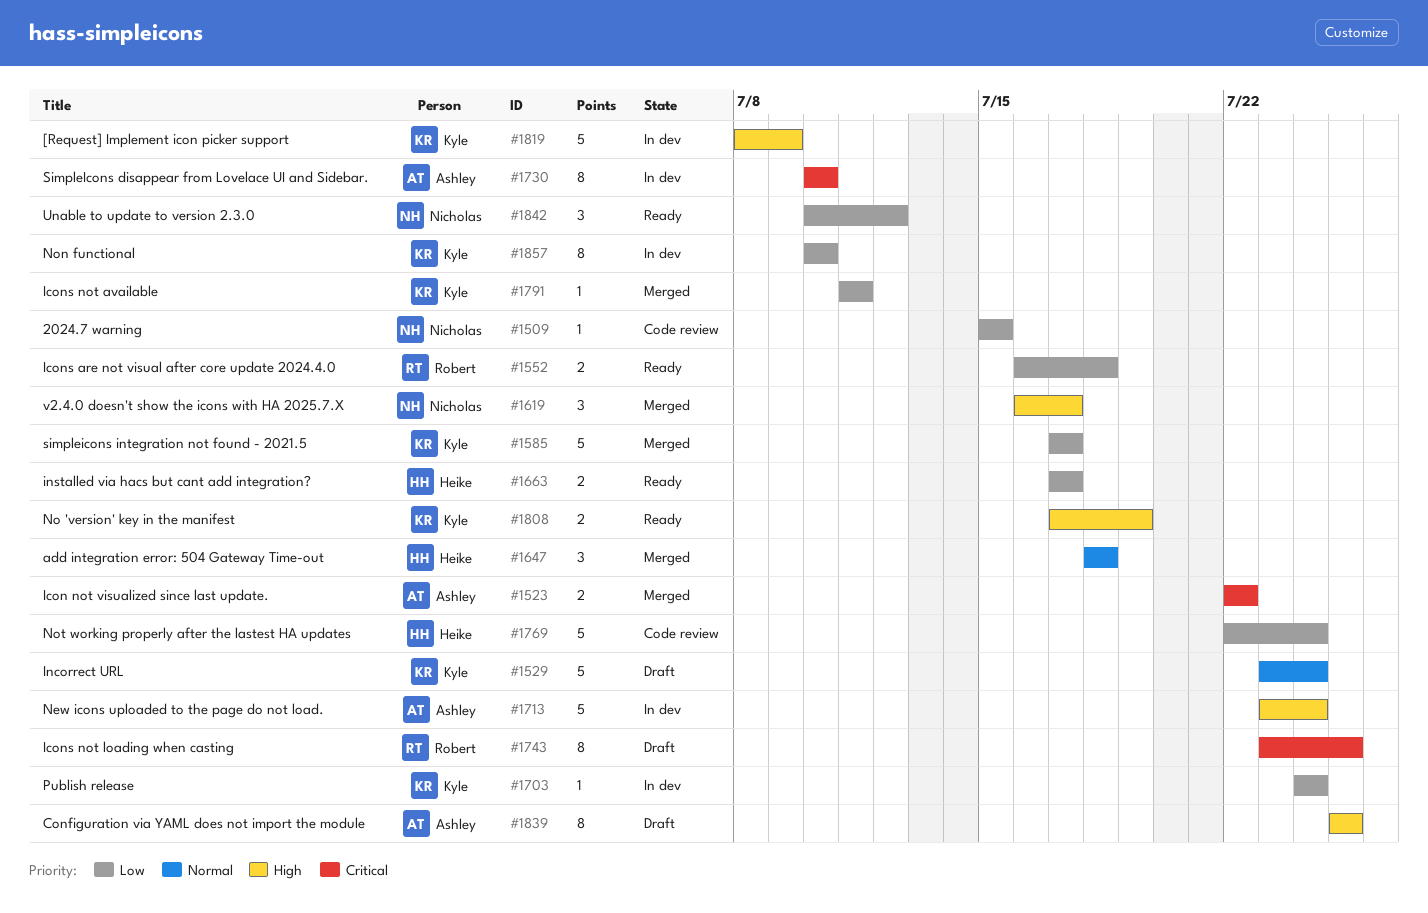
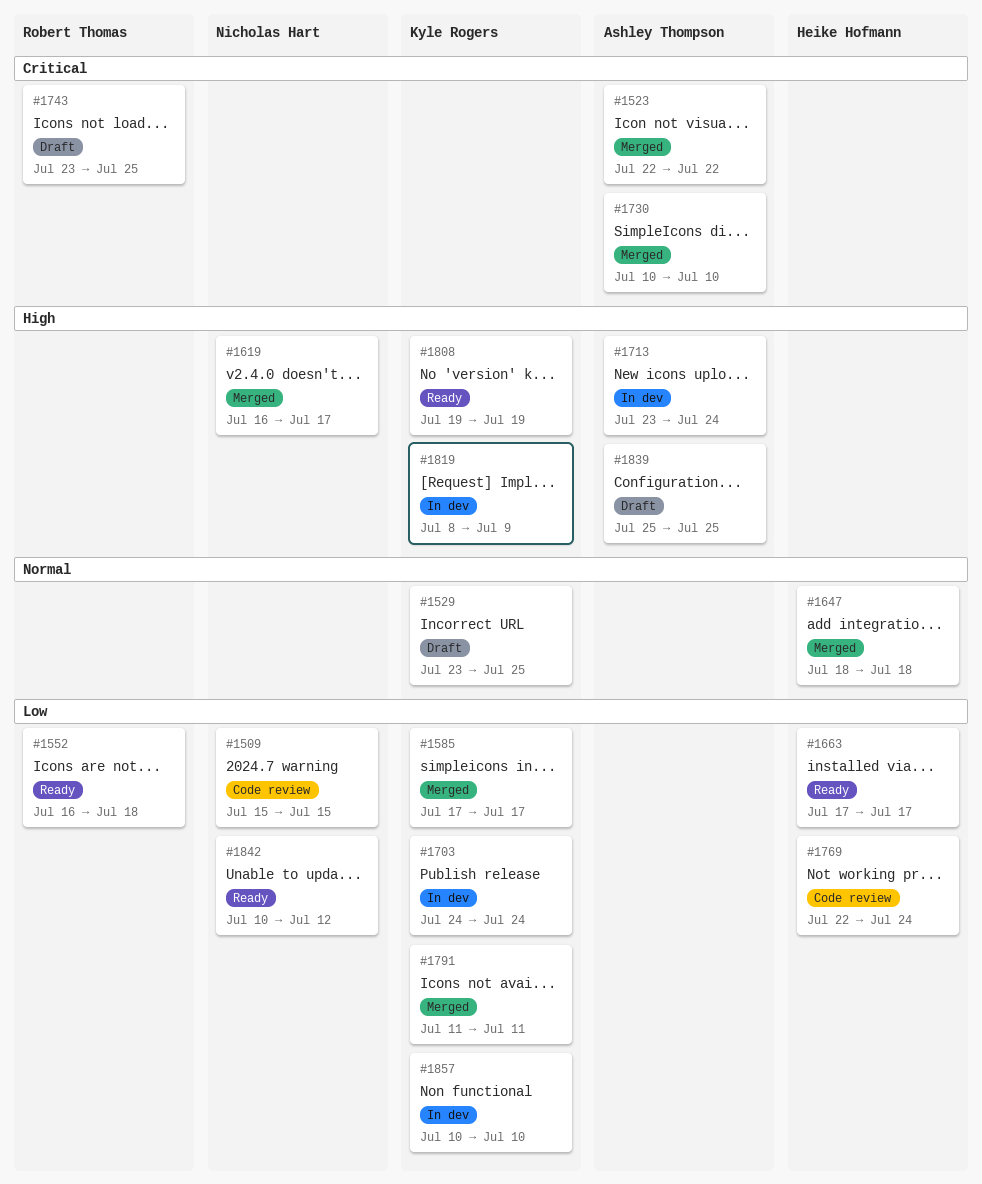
#1529, due: Jul 24 -> Jul 25
#1730, status: In dev -> Merged
#1808, start: Jul 17 -> Jul 19

